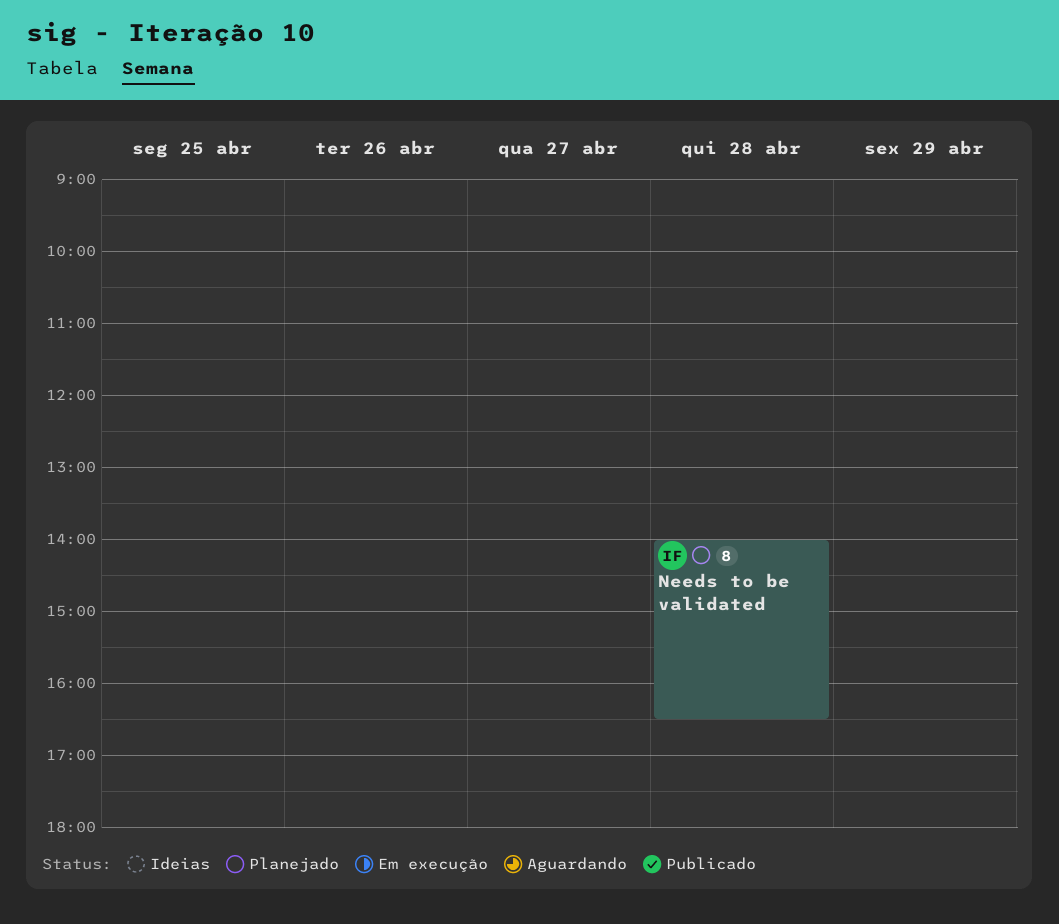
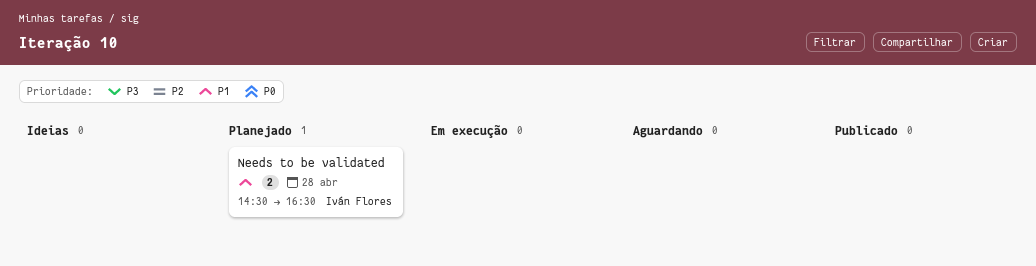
Needs to be validated, estimate: 8 -> 2
Needs to be validated, begins: 14:00 -> 14:30

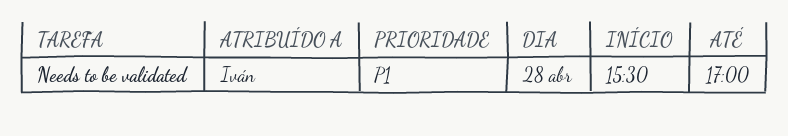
Needs to be validated, begins: 14:30 -> 15:30
Needs to be validated, ends: 16:30 -> 17:00

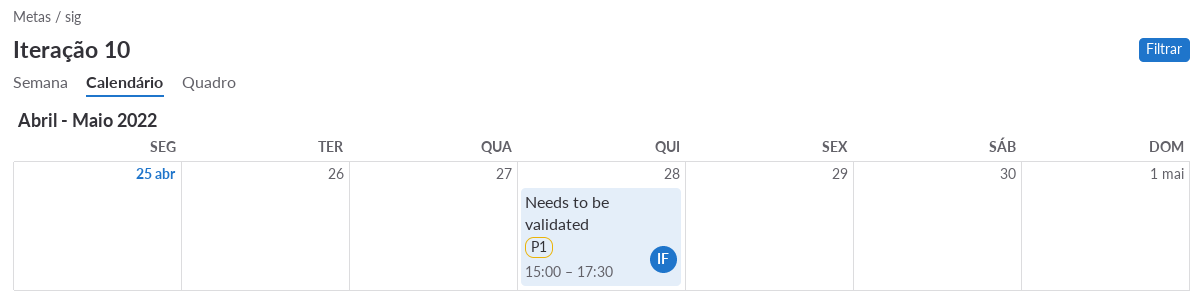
Needs to be validated, begins: 15:30 -> 15:00
Needs to be validated, ends: 17:00 -> 17:30

